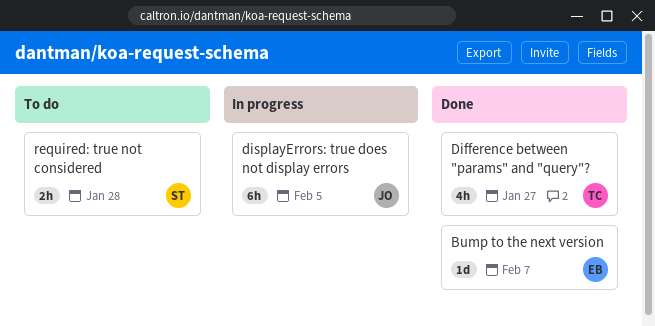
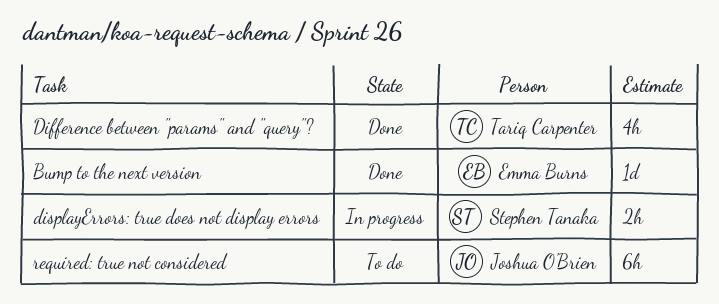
displayErrors: true does not display errors, owner: Joshua O'Brien -> Stephen Tanaka
displayErrors: true does not display errors, estimate: 6h -> 2h
required: true not considered, owner: Stephen Tanaka -> Joshua O'Brien
required: true not considered, estimate: 2h -> 6h

